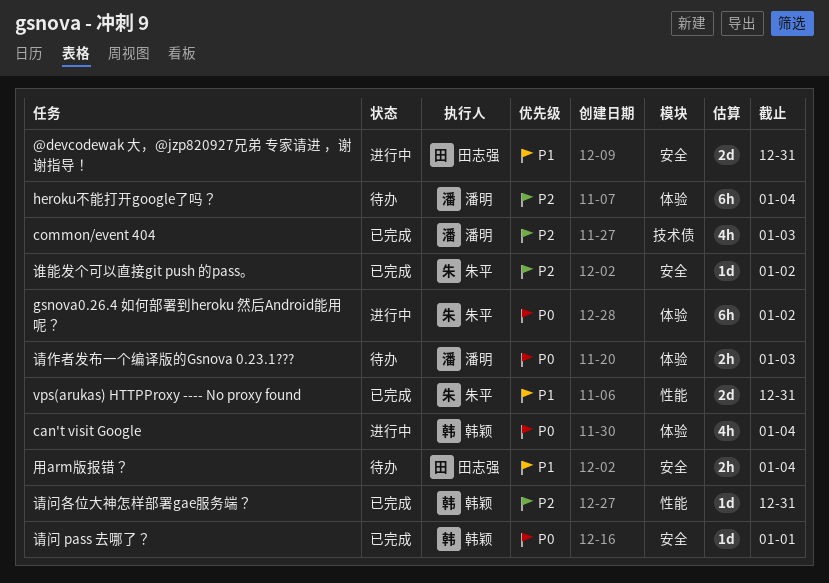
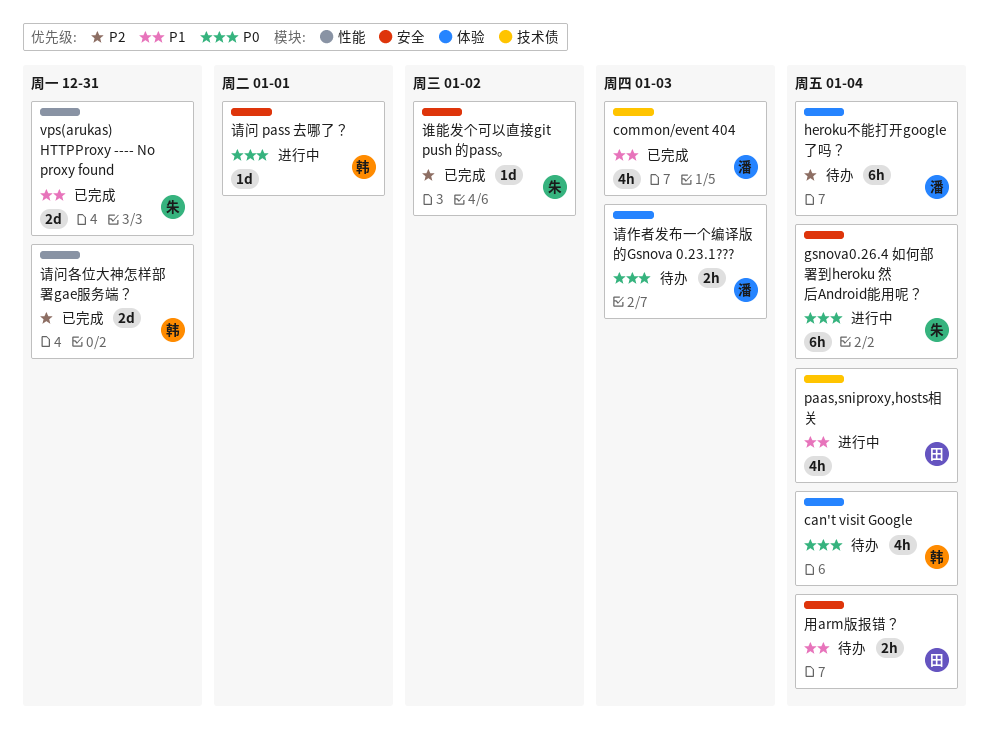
@devcodewak 大，@jzp820927兄弟 专家请进 ，谢谢指导！: present -> none
can't visit Google, status: 进行中 -> 待办
common/event 404, priority: P2 -> P1
gsnova0.26.4 如何部署到heroku 然后Android能用呢？, label: 体验 -> 安全
gsnova0.26.4 如何部署到heroku 然后Android能用呢？, due: Jan 2 -> Jan 4
paas,sniproxy,hosts相关: none -> present
请问 pass 去哪了？, status: 已完成 -> 进行中
请问各位大神怎样部署gae服务端？, estimate: 1d -> 2d

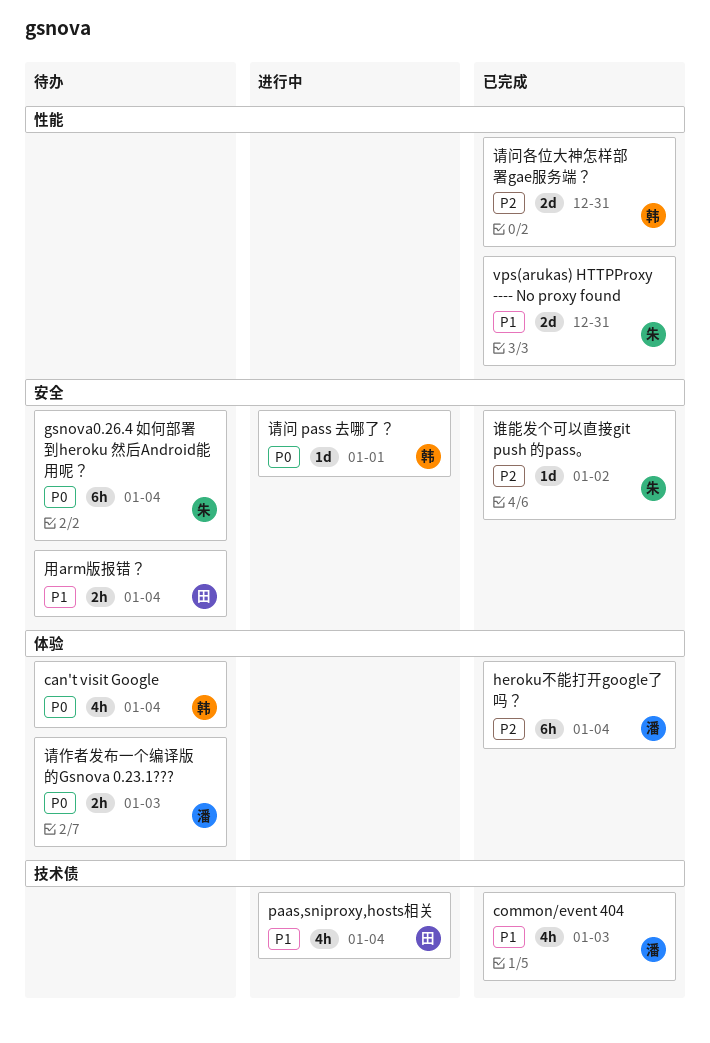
gsnova0.26.4 如何部署到heroku 然后Android能用呢？, status: 进行中 -> 待办
heroku不能打开google了吗？, status: 待办 -> 已完成

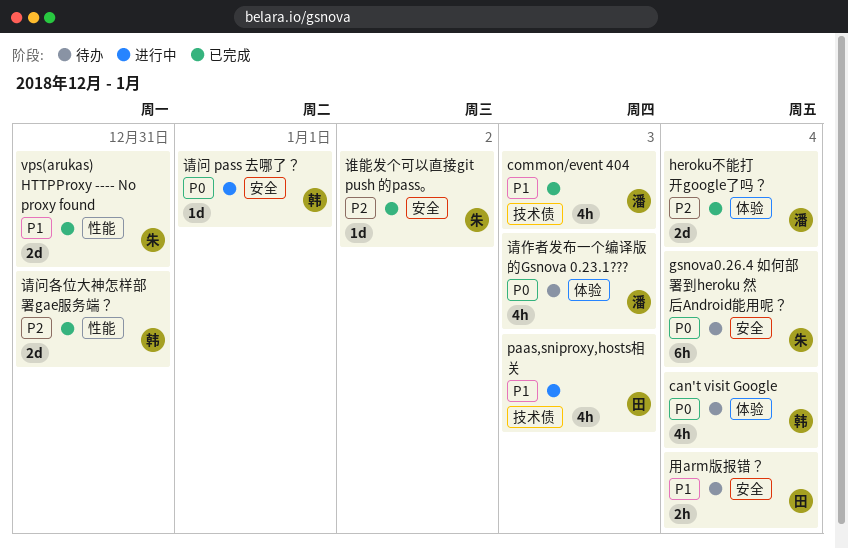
heroku不能打开google了吗？, estimate: 6h -> 2d
paas,sniproxy,hosts相关, due: Jan 4 -> Jan 3
请作者发布一个编译版的Gsnova 0.23.1???, estimate: 2h -> 4h

